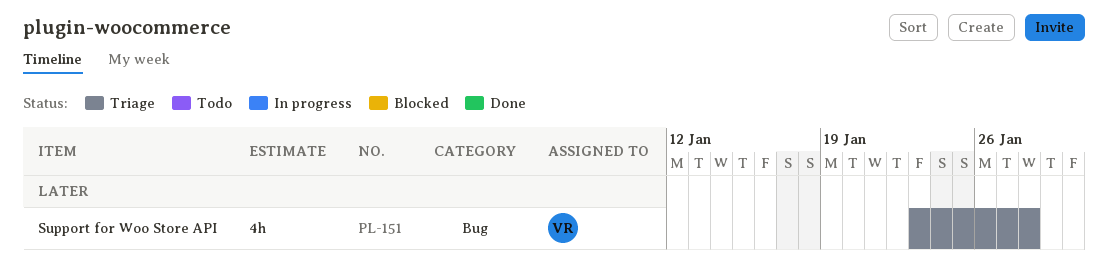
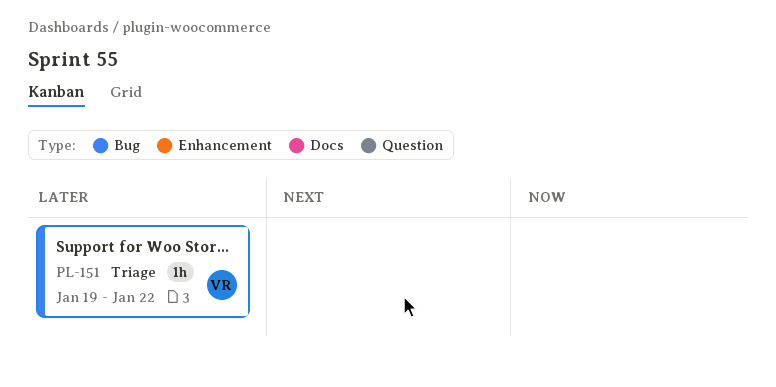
PL-151, estimate: 4h -> 1h
PL-151, start: Jan 23 -> Jan 19
PL-151, due: Jan 28 -> Jan 22

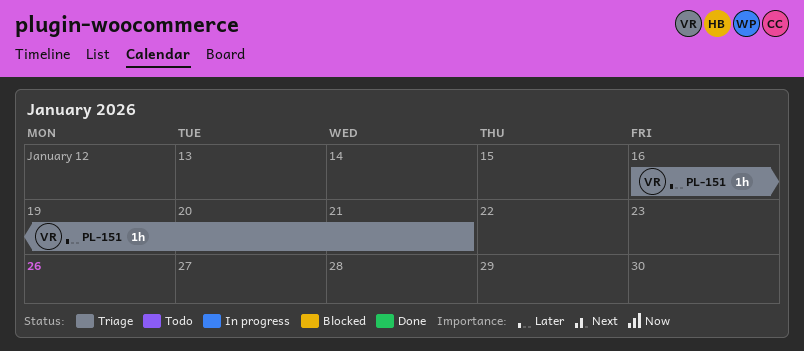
PL-151, start: Jan 19 -> Jan 16
PL-151, due: Jan 22 -> Jan 21

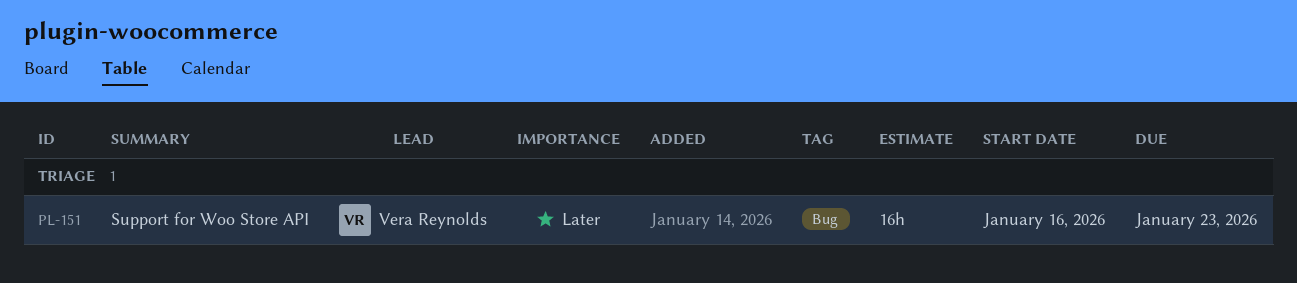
PL-151, estimate: 1h -> 16h
PL-151, due: Jan 21 -> Jan 23

